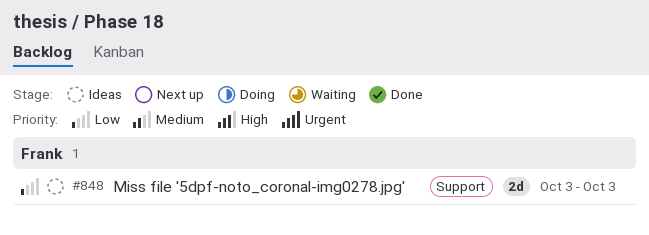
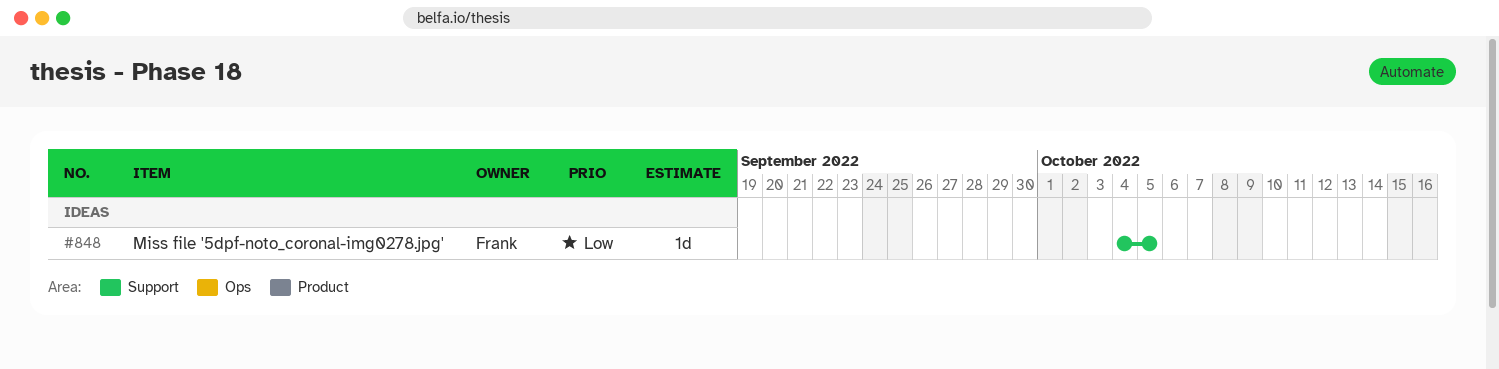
#848, estimate: 2d -> 1d
#848, start: Oct 3 -> Oct 4
#848, due: Oct 3 -> Oct 5

